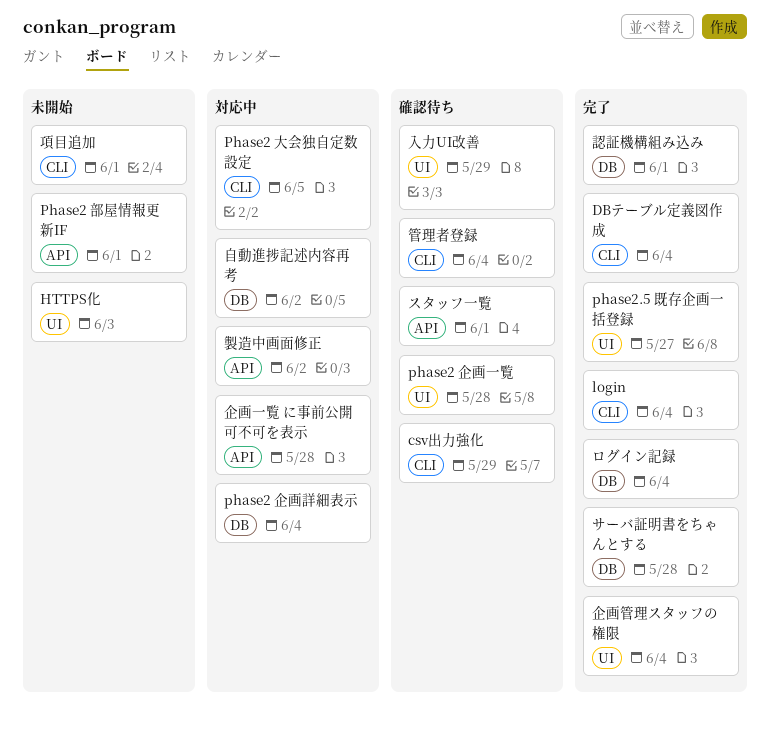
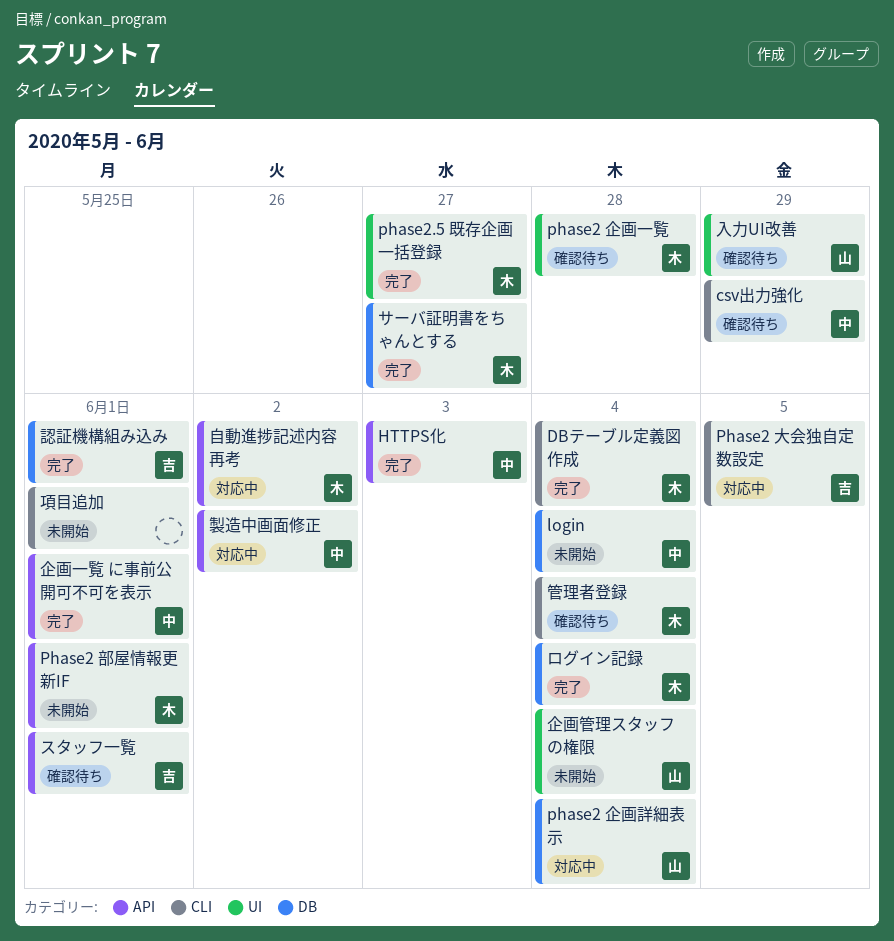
HTTPS化, status: 未開始 -> 完了
HTTPS化, label: UI -> API
login, status: 完了 -> 未開始
login, label: CLI -> DB
サーバ証明書をちゃんとする, due: May 28 -> May 27
企画一覧 に事前公開可不可を表示, status: 対応中 -> 完了
企画一覧 に事前公開可不可を表示, due: May 28 -> Jun 1
企画管理スタッフの権限, status: 完了 -> 未開始
自動進捗記述内容再考, label: DB -> API

